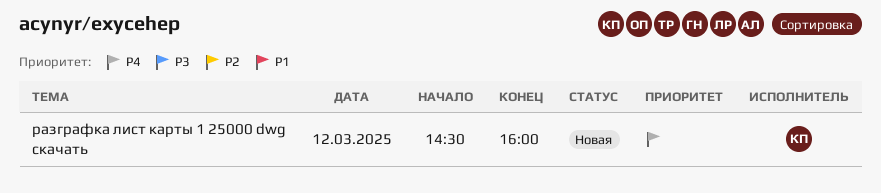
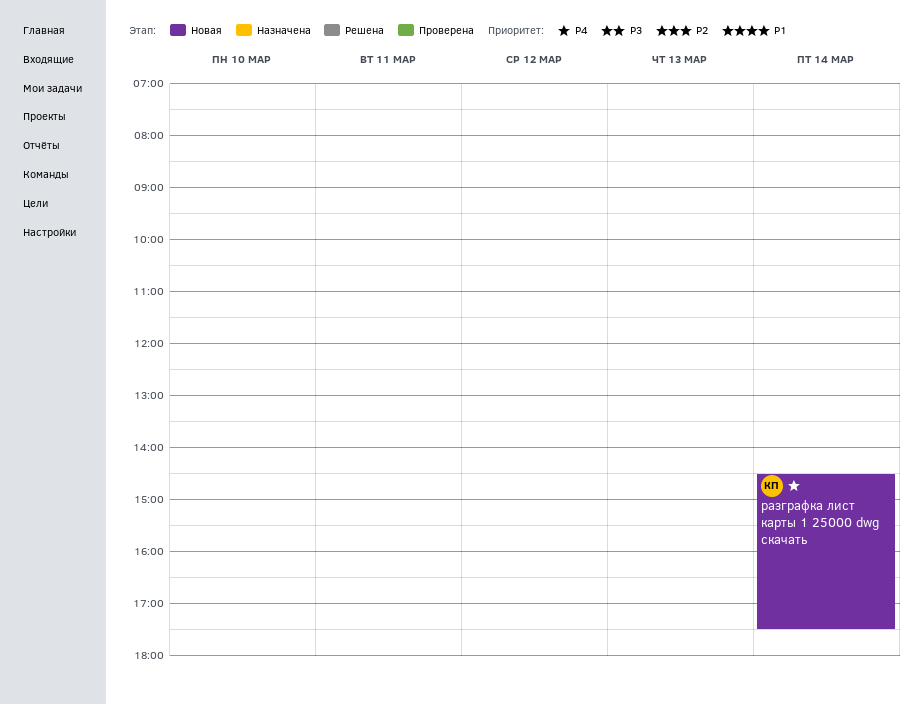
разграфка лист карты 1 25000 dwg скачать, day: Mar 12 -> Mar 14
разграфка лист карты 1 25000 dwg скачать, ends: 16:00 -> 17:30

